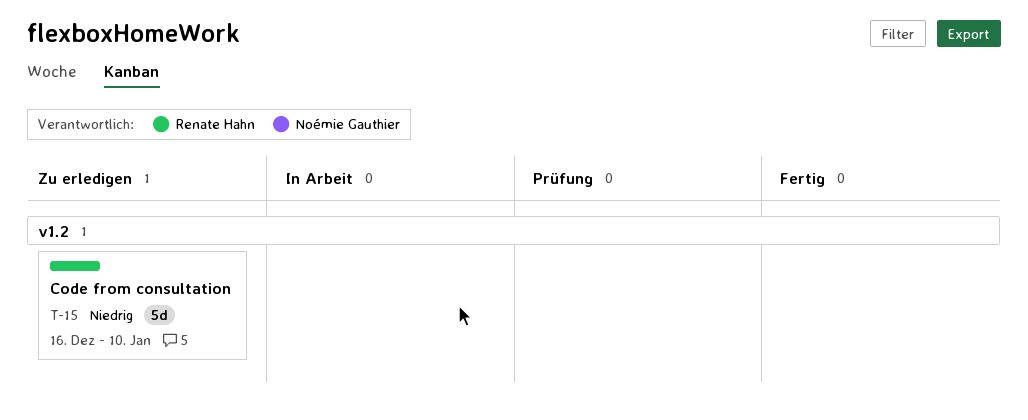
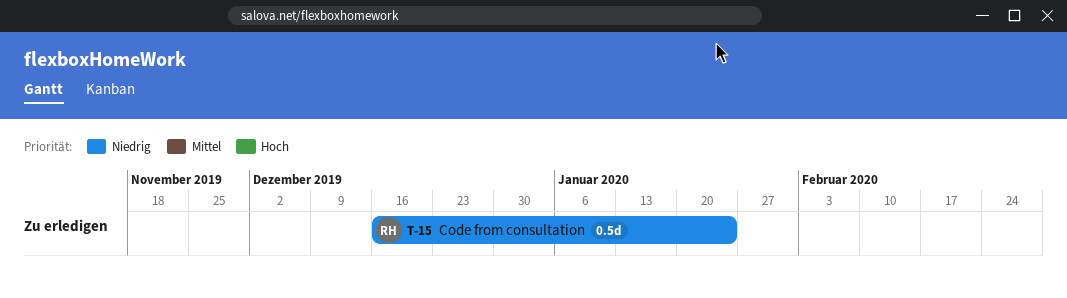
T-15, estimate: 5d -> 0.5d
T-15, due: Jan 10 -> Jan 24

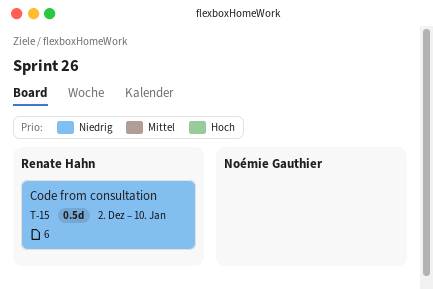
T-15, start: Dec 16 -> Dec 2
T-15, due: Jan 24 -> Jan 10

